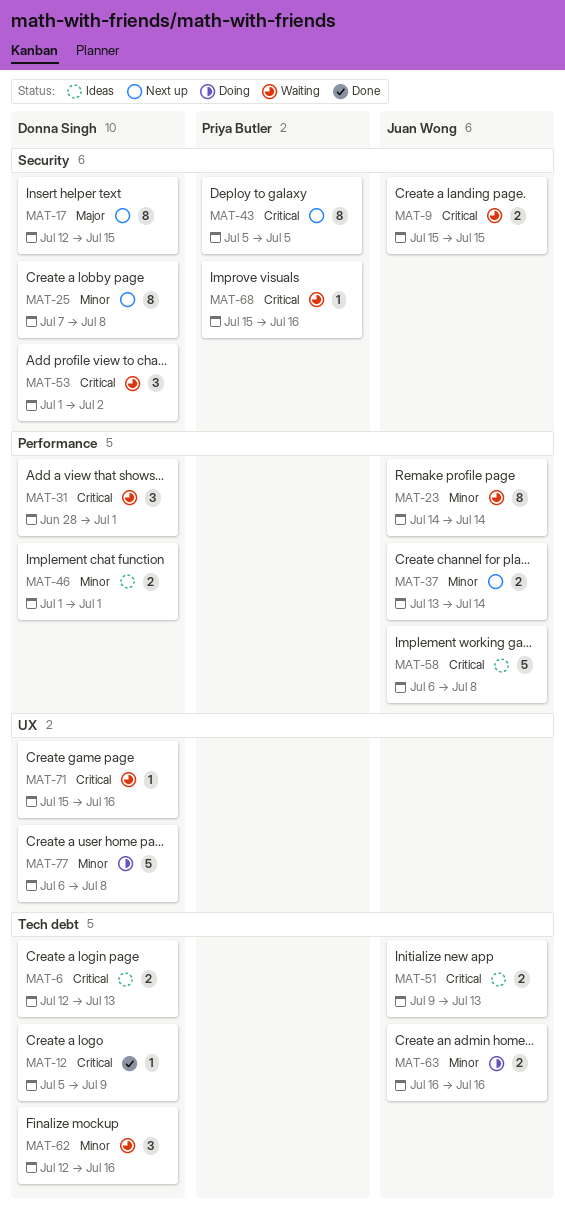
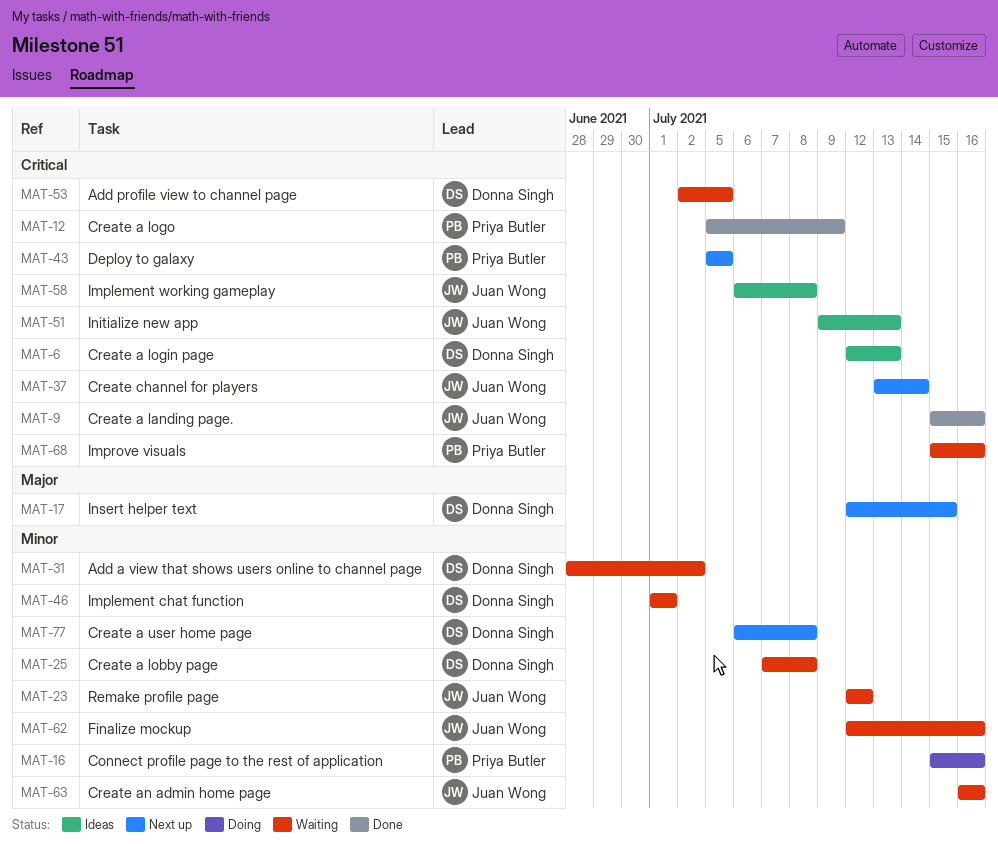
MAT-9, status: Waiting -> Done
MAT-9, due: Jul 15 -> Jul 16
MAT-12, owner: Donna Singh -> Priya Butler
MAT-16: none -> present
MAT-23, start: Jul 14 -> Jul 12
MAT-23, due: Jul 14 -> Jul 12
MAT-25, status: Next up -> Waiting
MAT-31, priority: Critical -> Minor
MAT-31, due: Jul 1 -> Jul 2
MAT-37, priority: Minor -> Critical
MAT-46, status: Ideas -> Waiting
MAT-53, start: Jul 1 -> Jul 2
MAT-53, due: Jul 2 -> Jul 5
MAT-62, owner: Donna Singh -> Juan Wong
MAT-63, status: Doing -> Waiting
MAT-71: present -> none
MAT-77, status: Doing -> Next up

